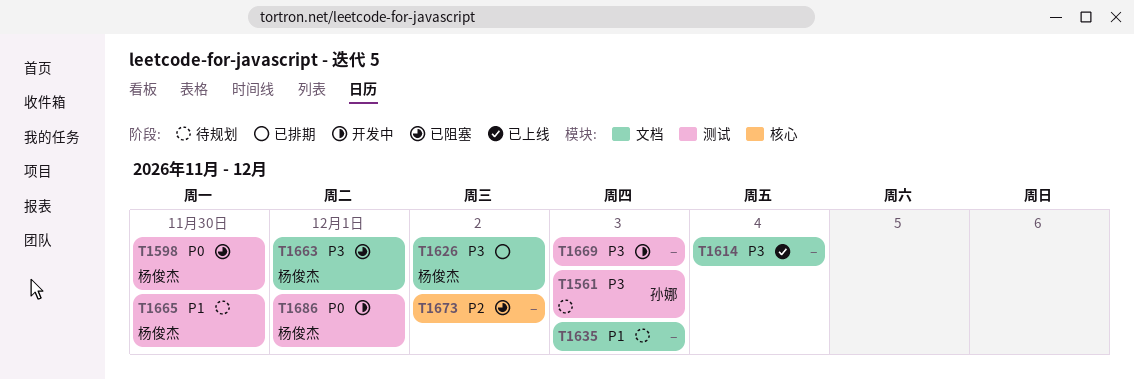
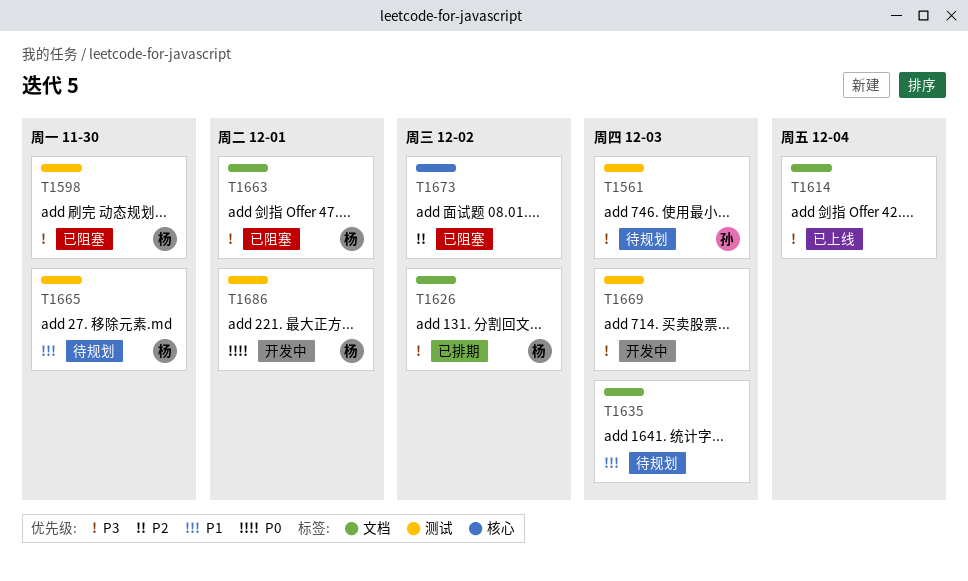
T1598, priority: P0 -> P3

